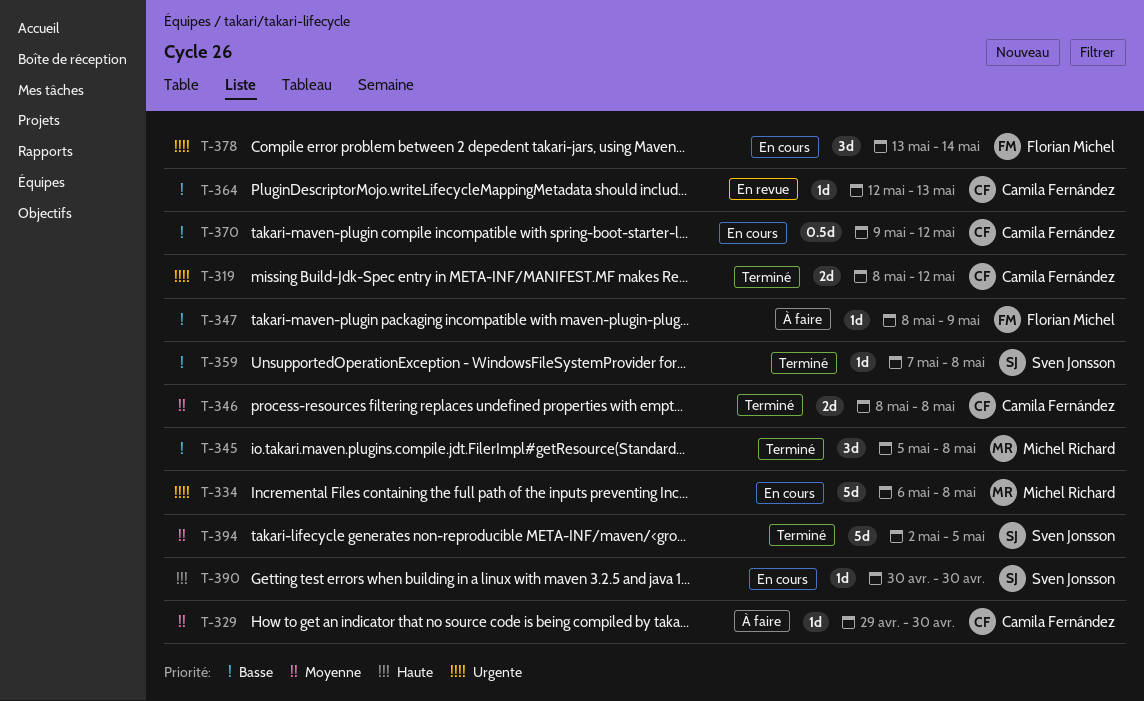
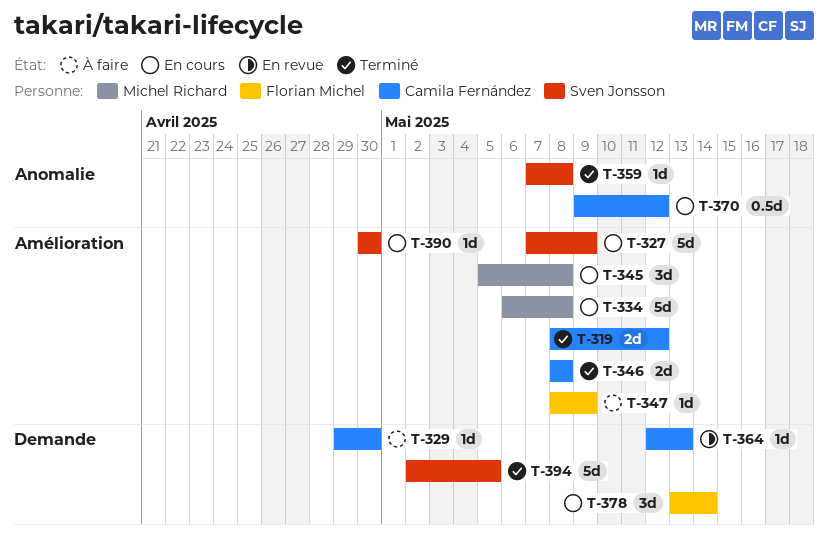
T-327: none -> present
T-345, status: Terminé -> En cours

